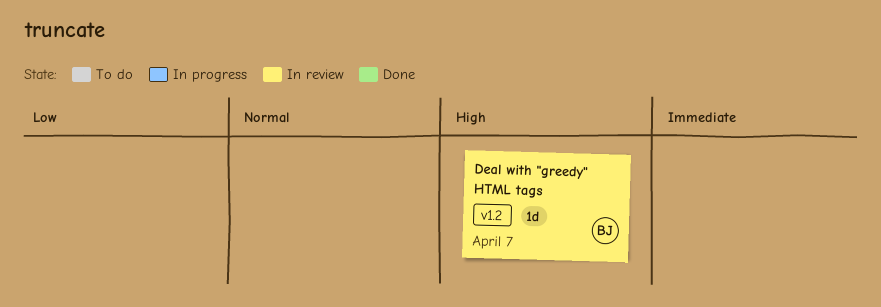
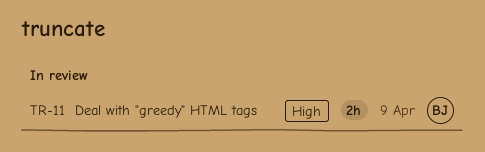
Deal with "greedy" HTML tags, estimate: 1d -> 2h
Deal with "greedy" HTML tags, due: Apr 7 -> Apr 9

